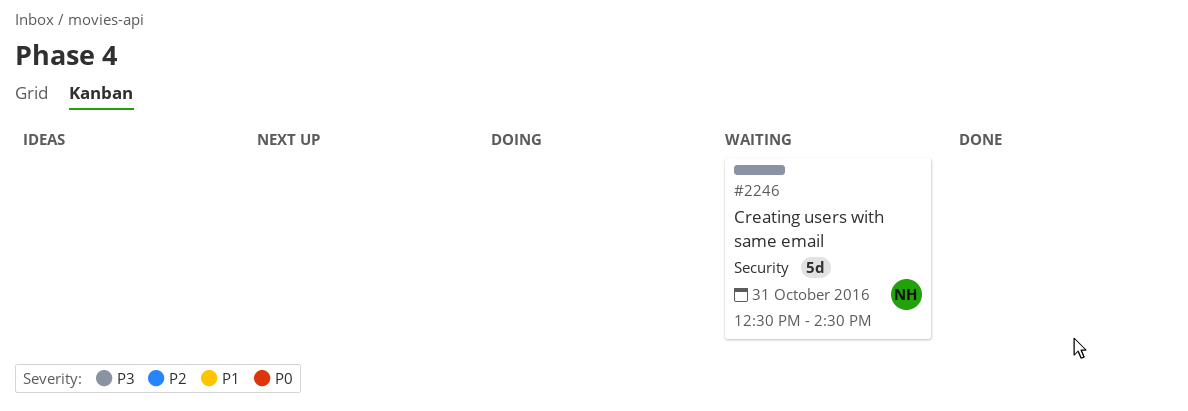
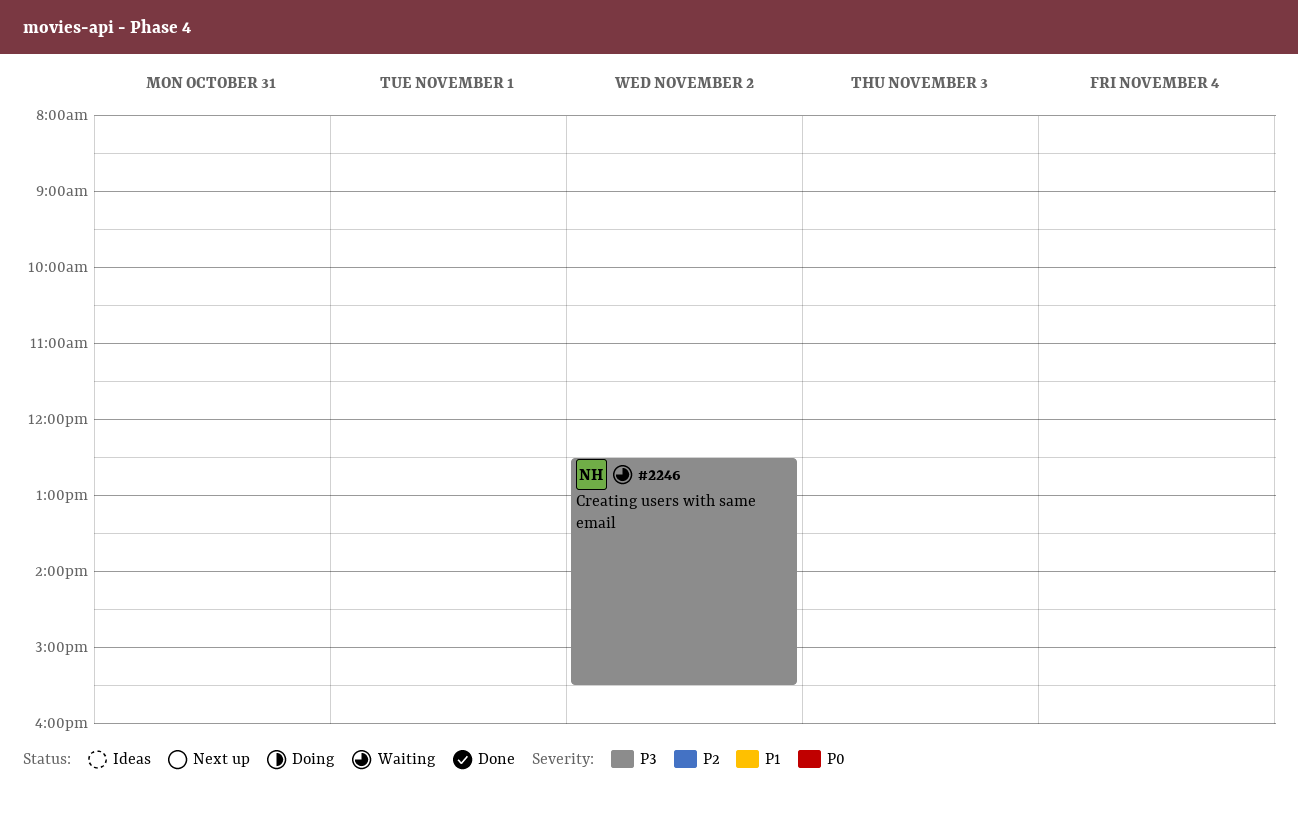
#2246, day: Oct 31 -> Nov 2
#2246, ends: 14:30 -> 15:30

